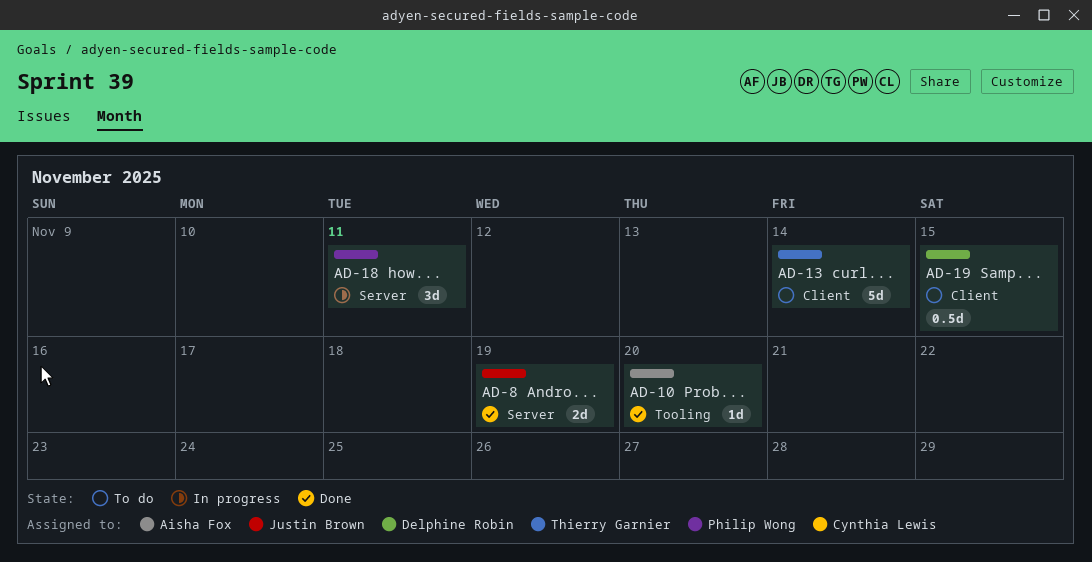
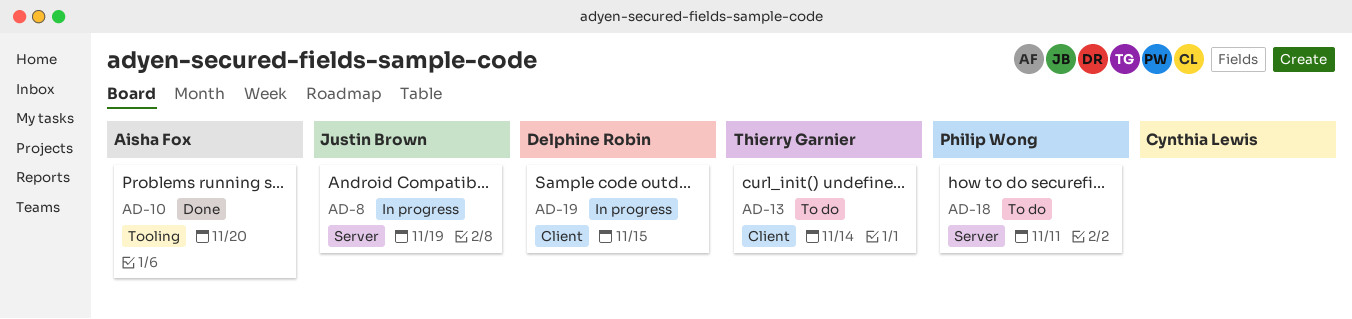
AD-8, status: Done -> In progress
AD-18, status: In progress -> To do
AD-19, status: To do -> In progress

